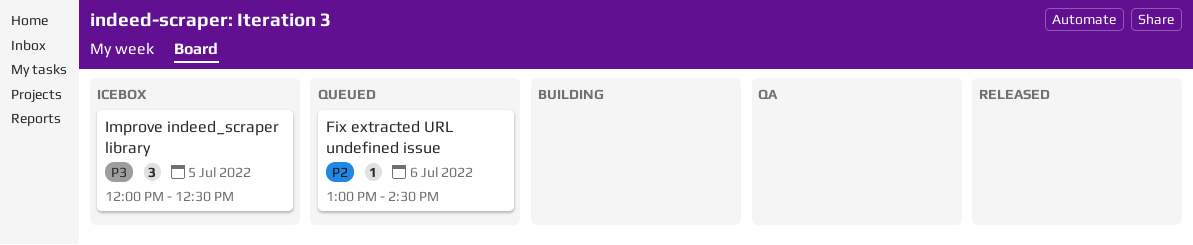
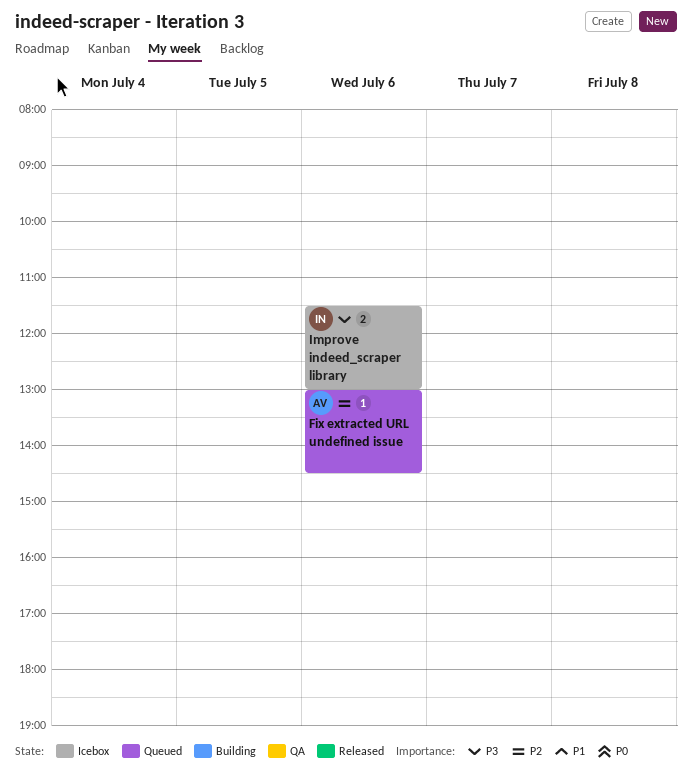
Improve indeed_scraper library, estimate: 3 -> 2
Improve indeed_scraper library, day: Jul 5 -> Jul 6
Improve indeed_scraper library, begins: 12:00 -> 11:30
Improve indeed_scraper library, ends: 12:30 -> 13:00

